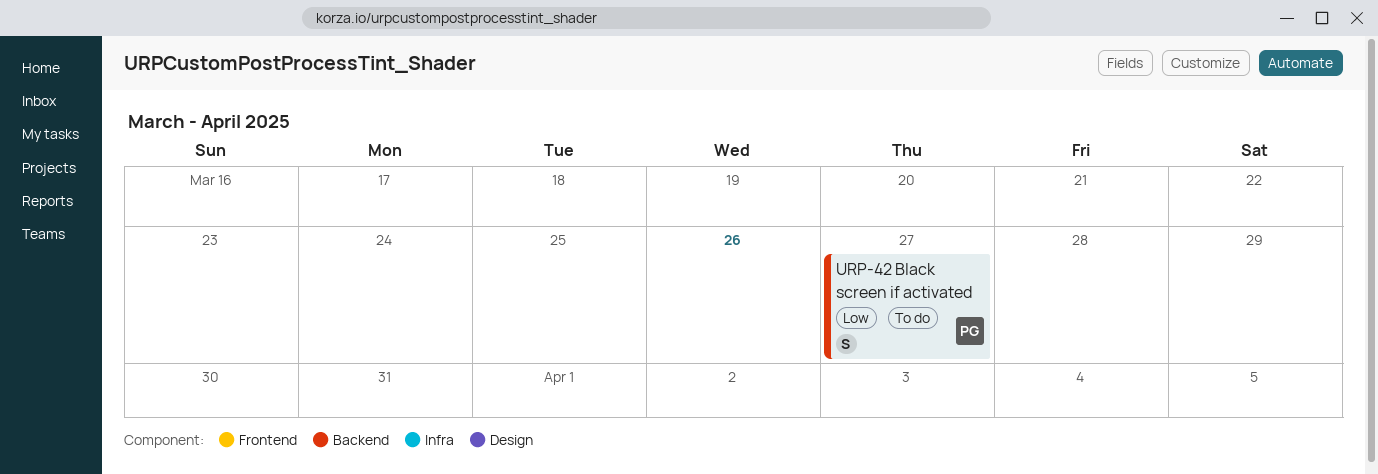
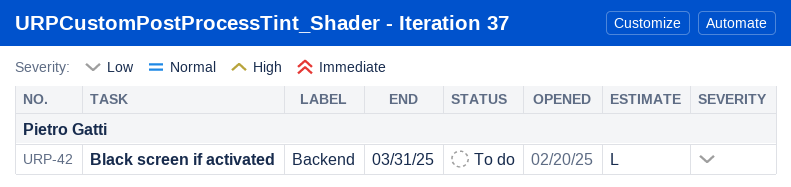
URP-42, estimate: S -> L
URP-42, due: Mar 27 -> Mar 31

